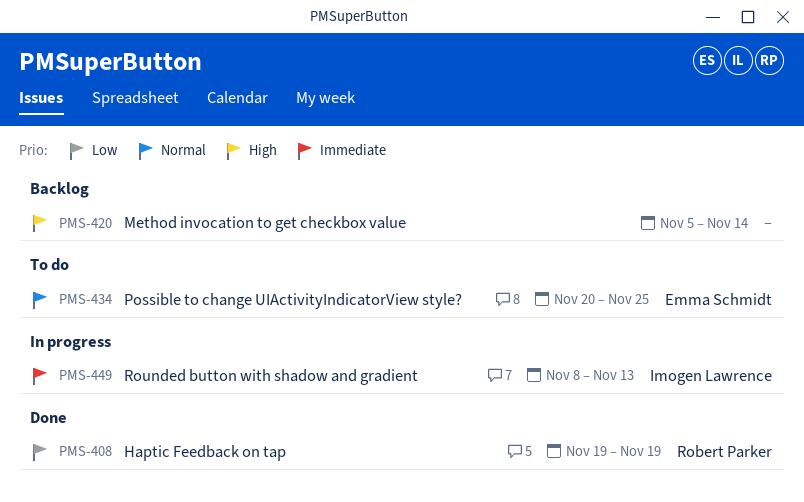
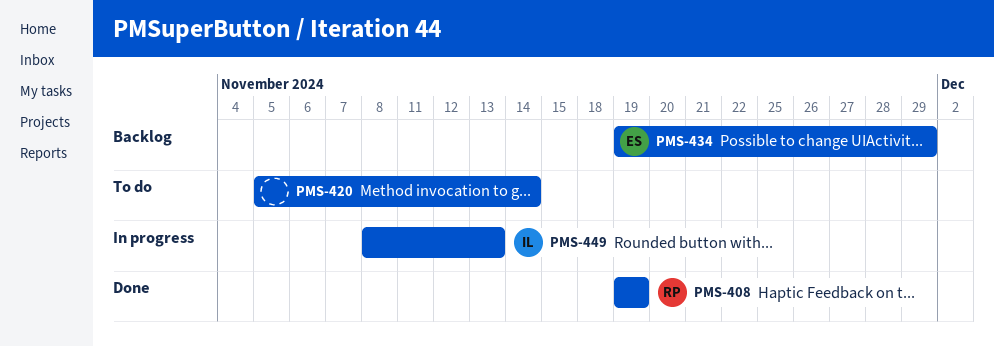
PMS-420, status: Backlog -> To do
PMS-434, status: To do -> Backlog
PMS-434, start: Nov 20 -> Nov 19
PMS-434, due: Nov 25 -> Nov 29

